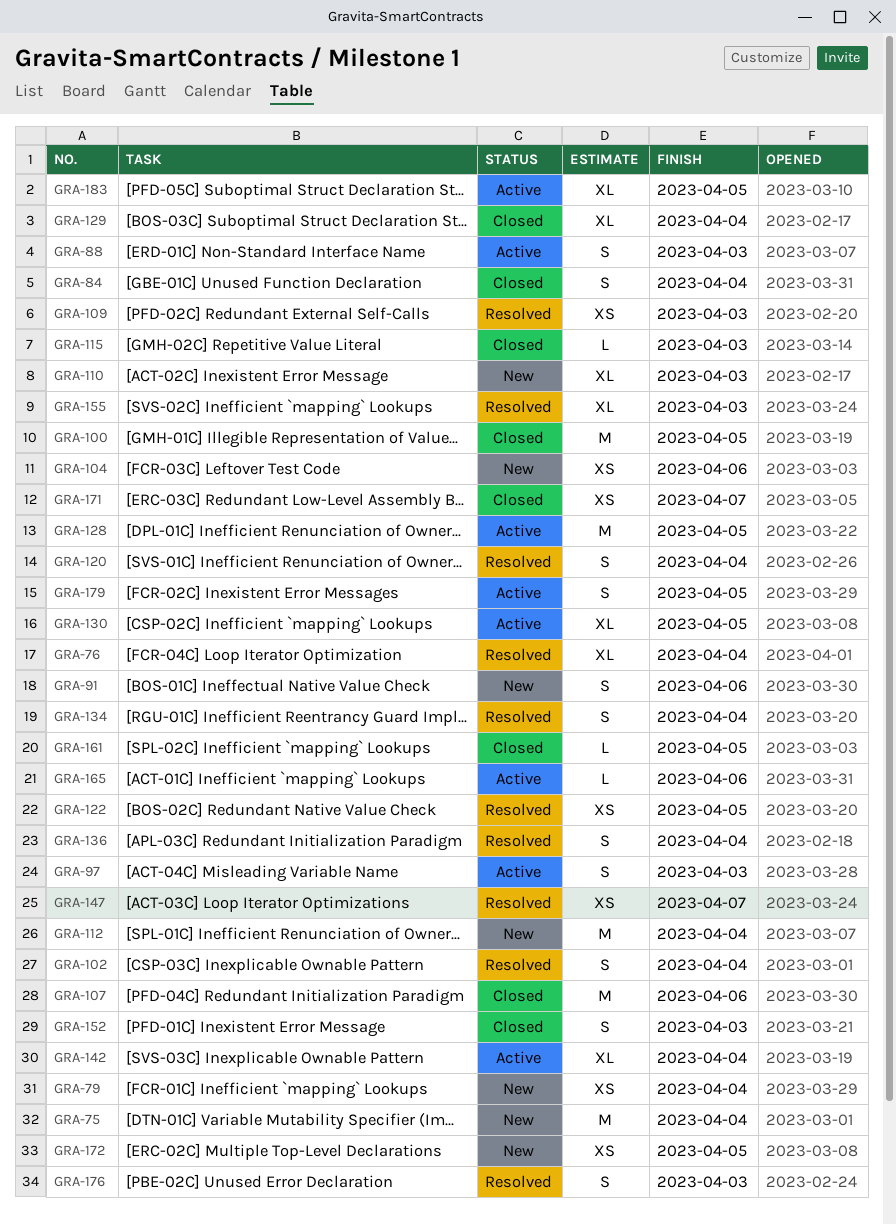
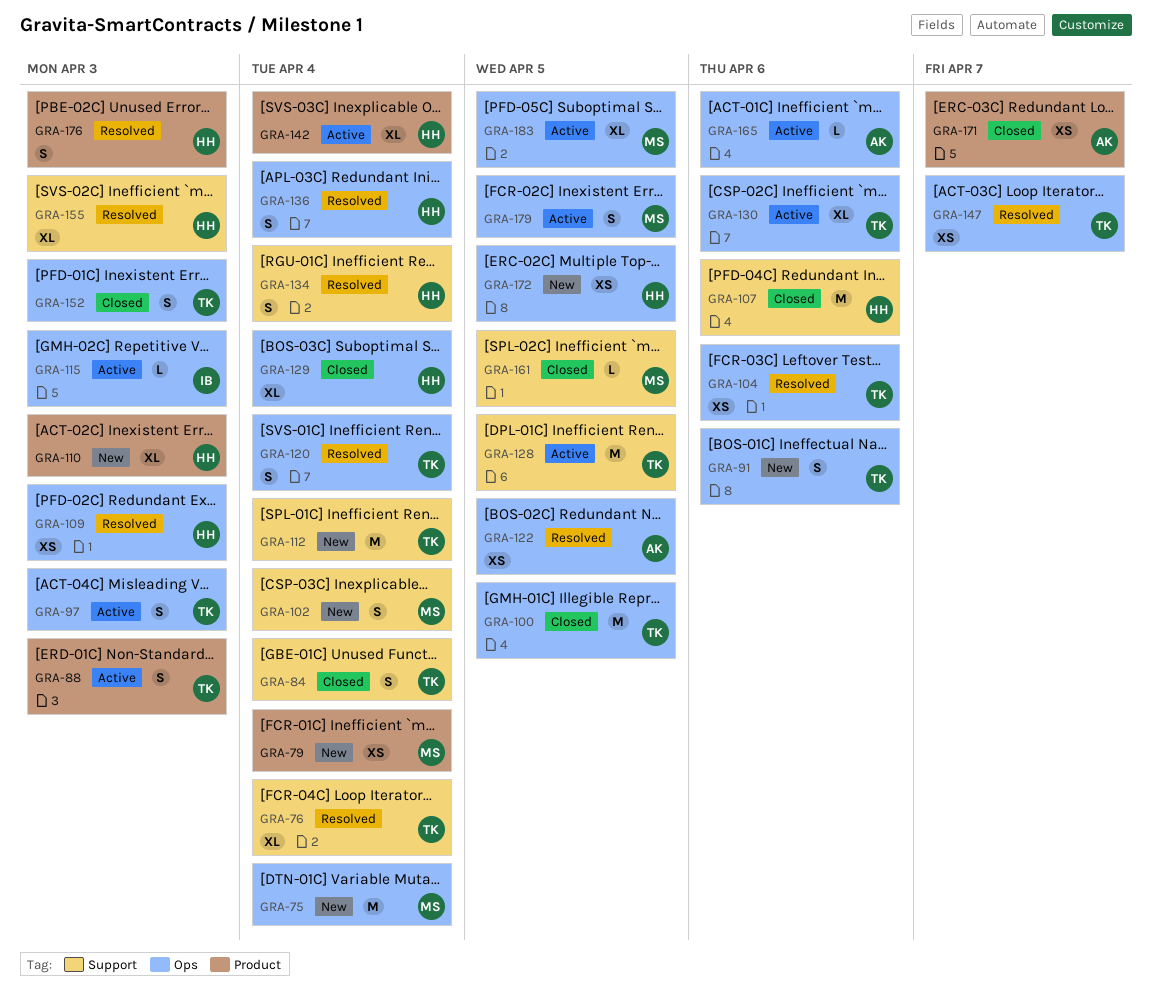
GRA-102, status: Resolved -> New
GRA-104, status: New -> Resolved
GRA-115, status: Closed -> Active
GRA-130, due: Apr 5 -> Apr 6

